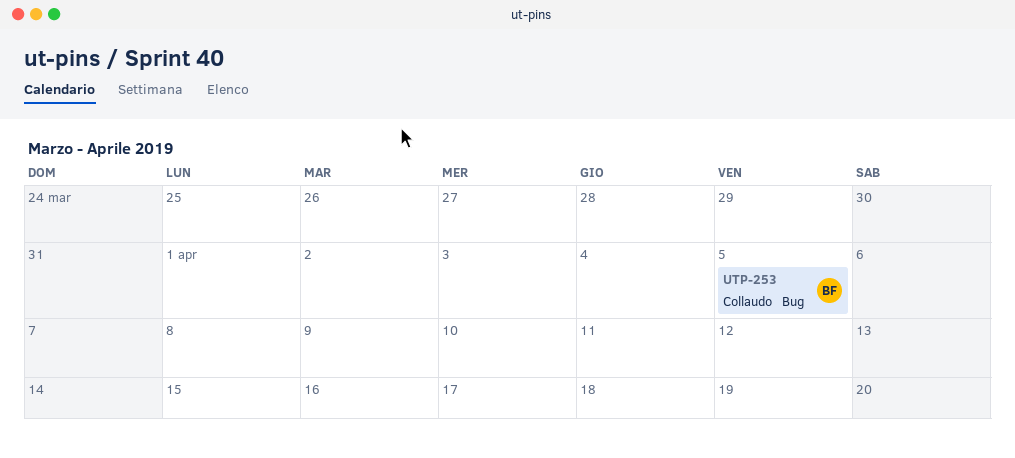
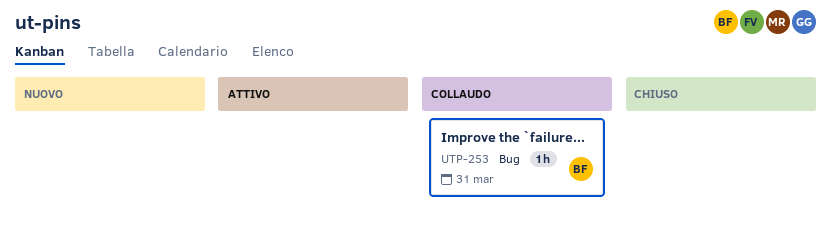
UTP-253, due: Apr 5 -> Mar 31

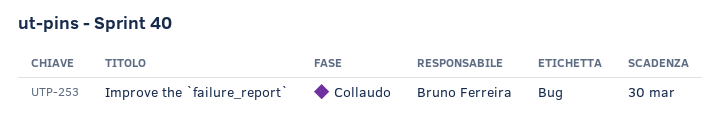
UTP-253, due: Mar 31 -> Mar 30

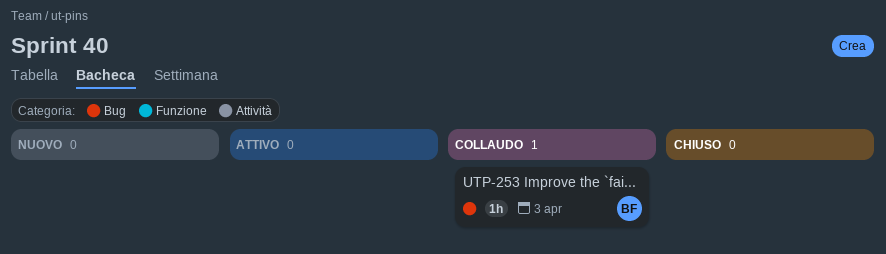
UTP-253, due: Mar 30 -> Apr 3

